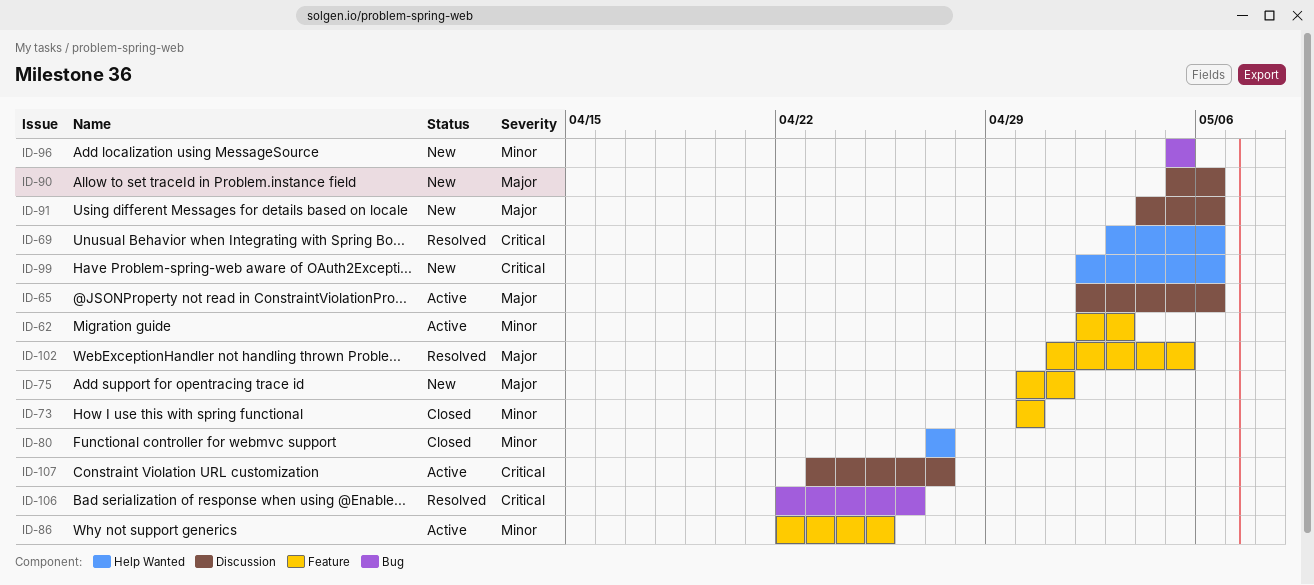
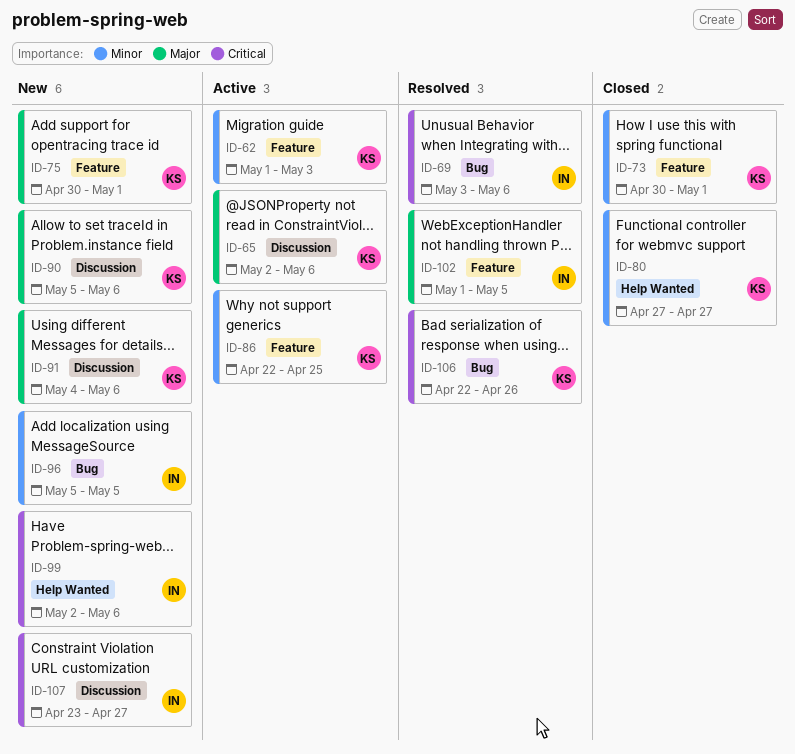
ID-62, start: May 2 -> May 1
ID-69, label: Help Wanted -> Bug
ID-73, due: Apr 30 -> May 1
ID-107, status: Active -> New

